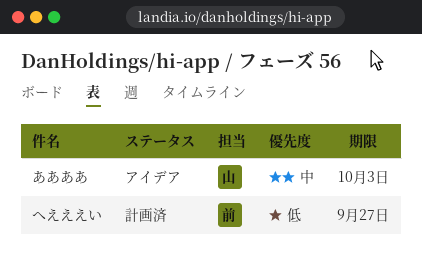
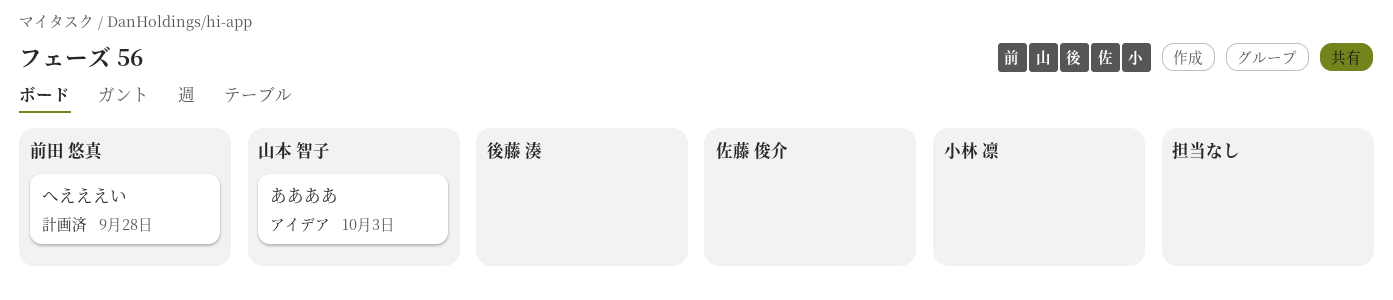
へえええい, due: Sep 27 -> Sep 28

